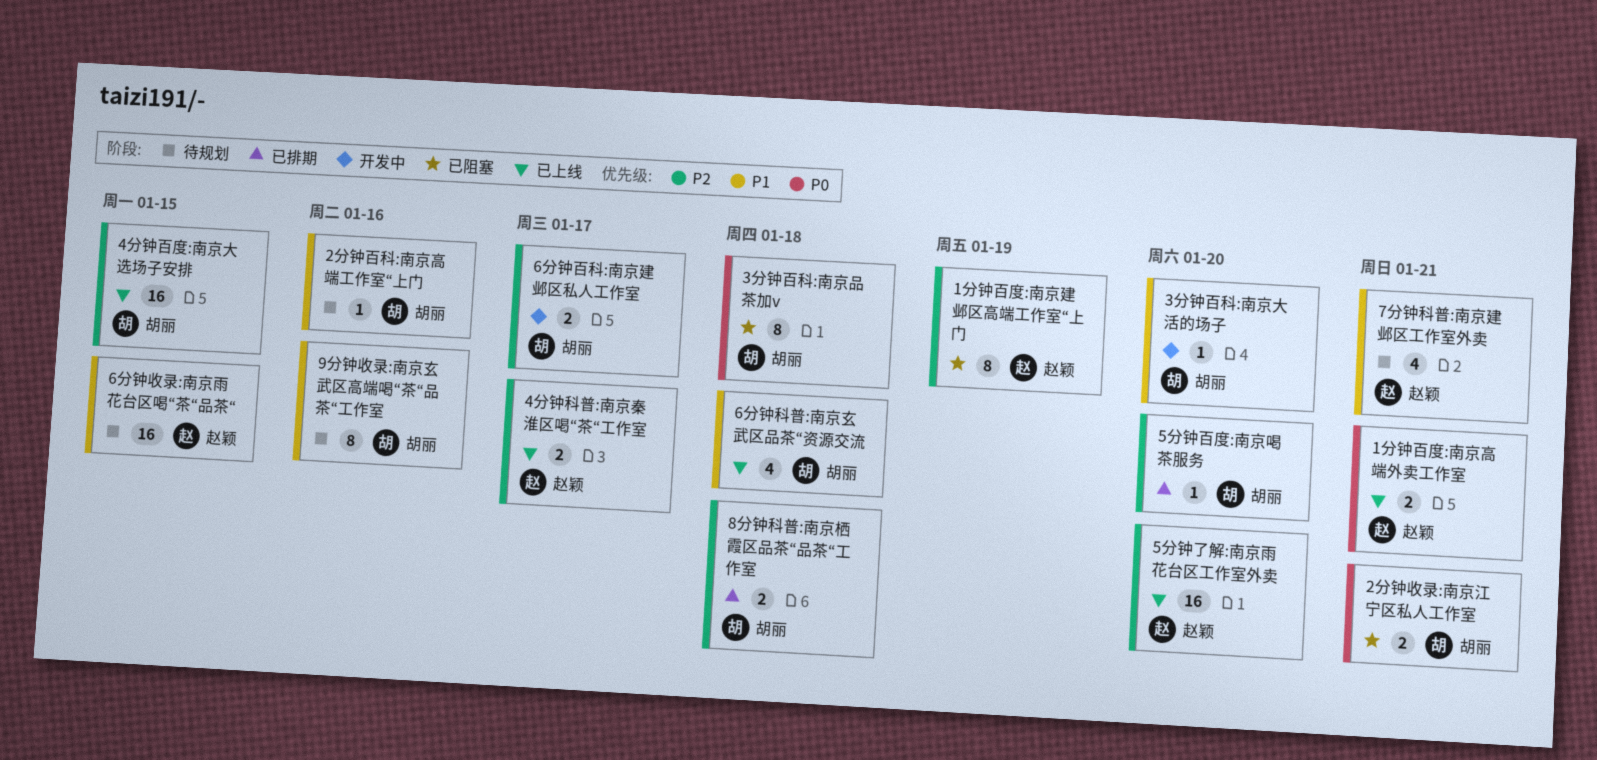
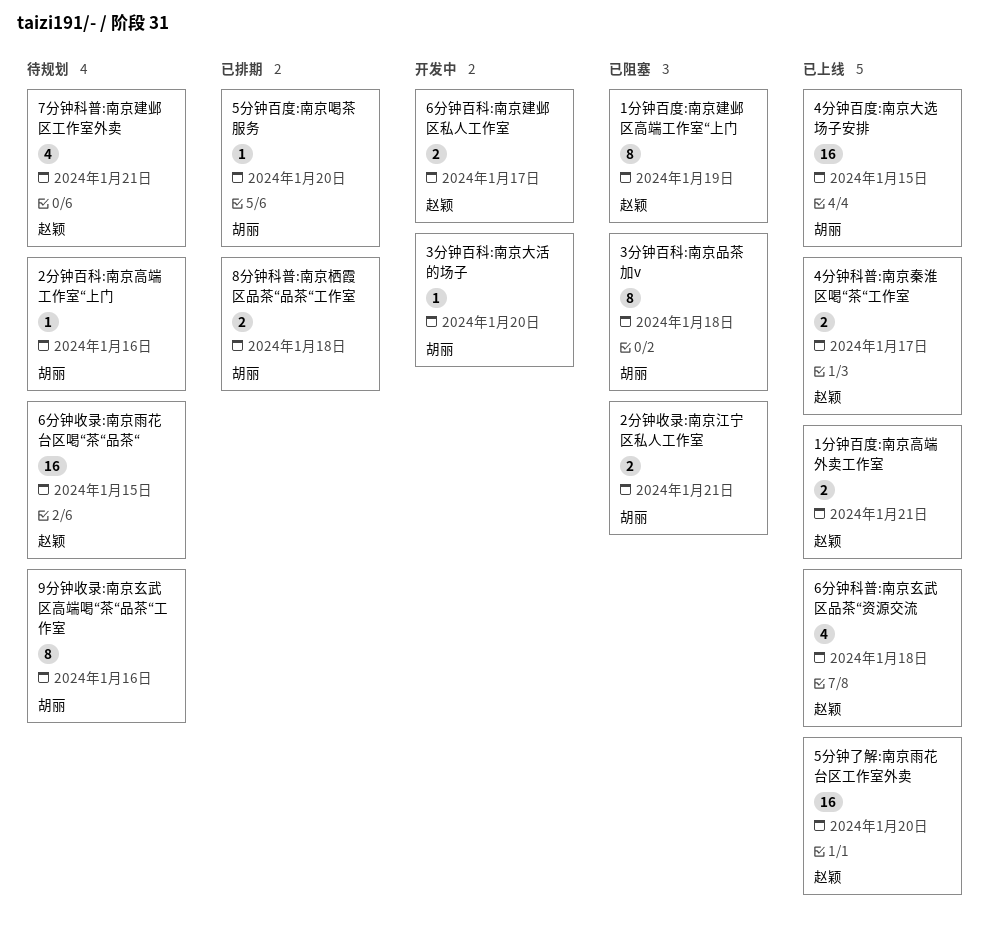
6分钟百科:南京建邺区私人工作室, owner: 胡丽 -> 赵颖
6分钟科普:南京玄武区品茶“资源交流, owner: 胡丽 -> 赵颖

